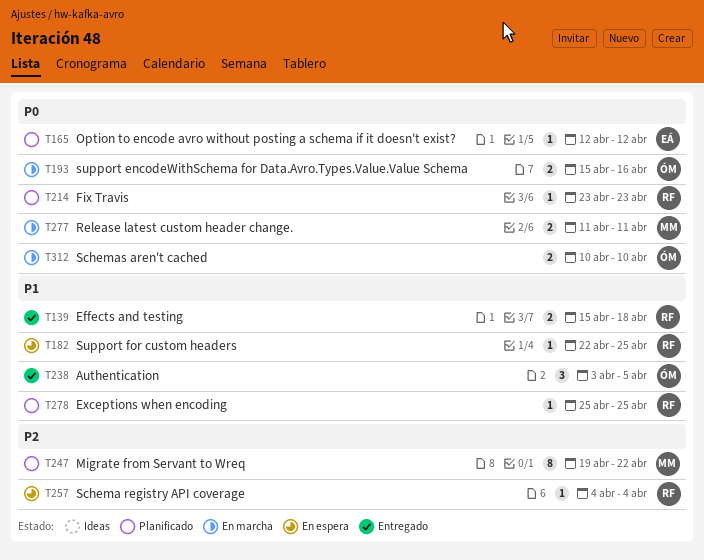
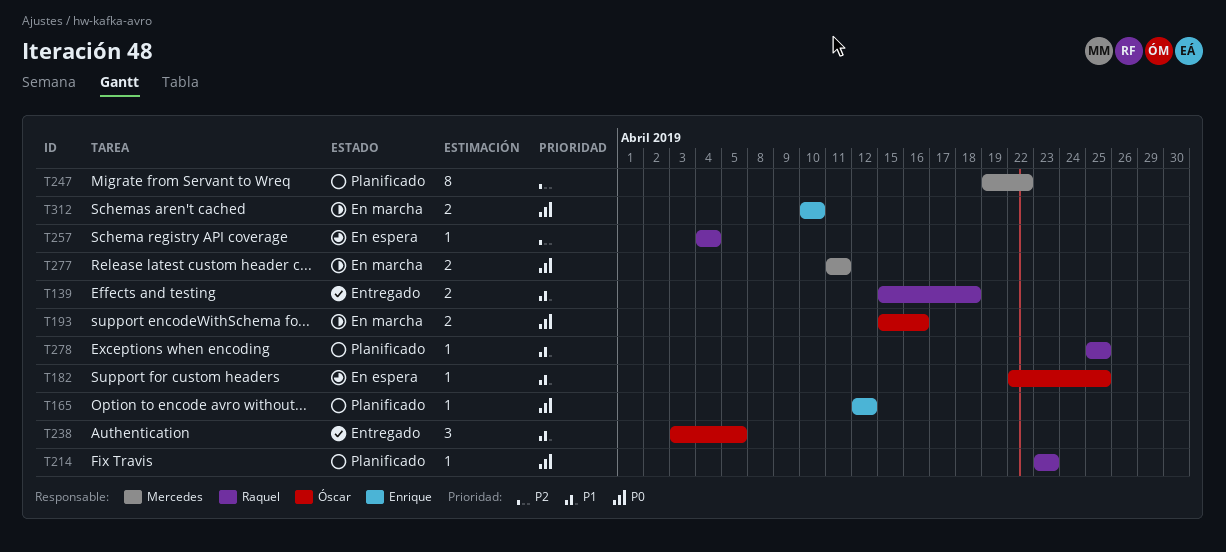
T182, owner: Raquel -> Óscar
T312, owner: Óscar -> Enrique

